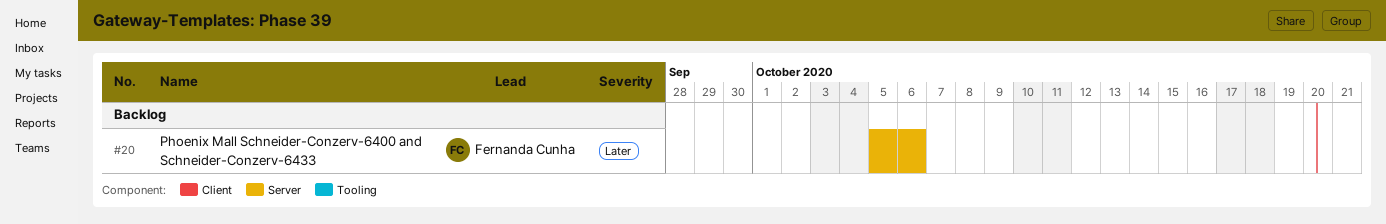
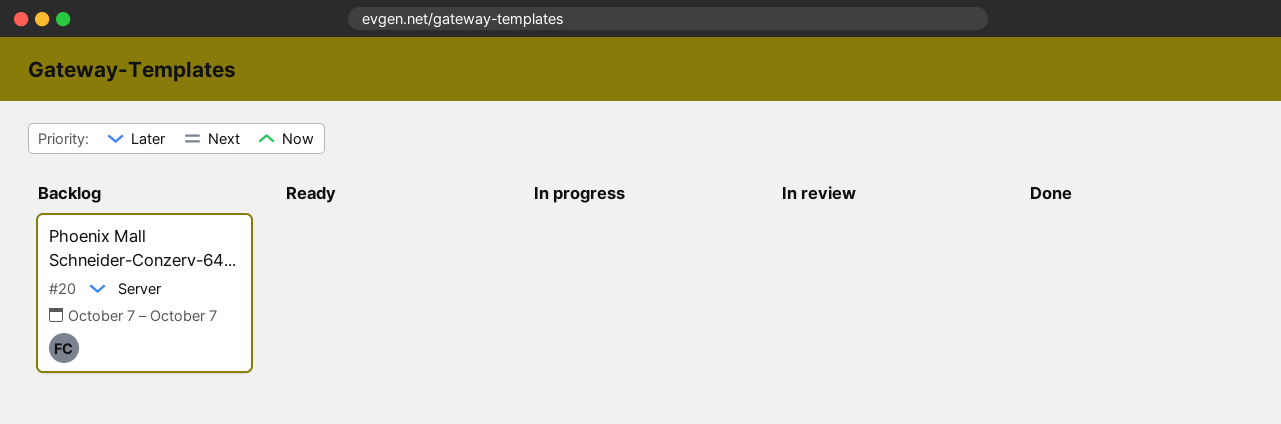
#20, start: Oct 5 -> Oct 7
#20, due: Oct 6 -> Oct 7

